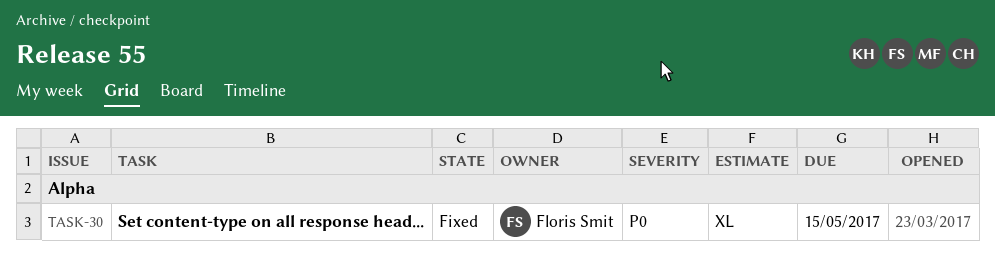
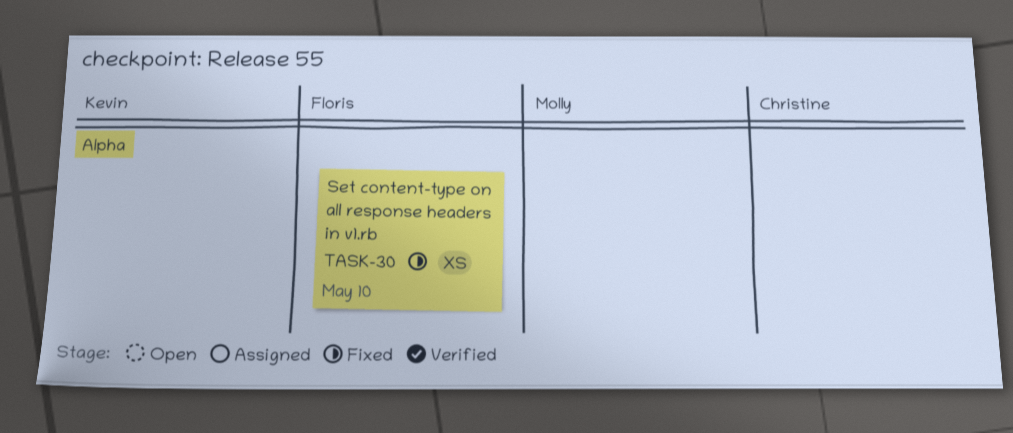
TASK-30, estimate: XL -> XS
TASK-30, due: May 15 -> May 10

